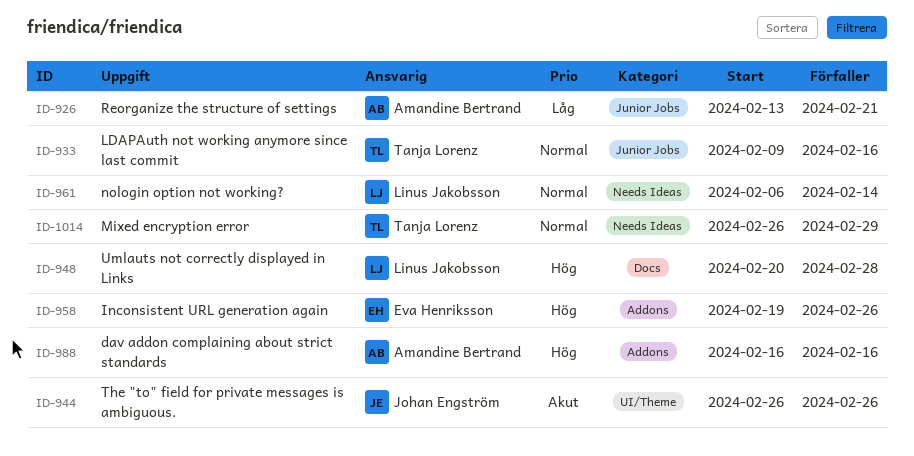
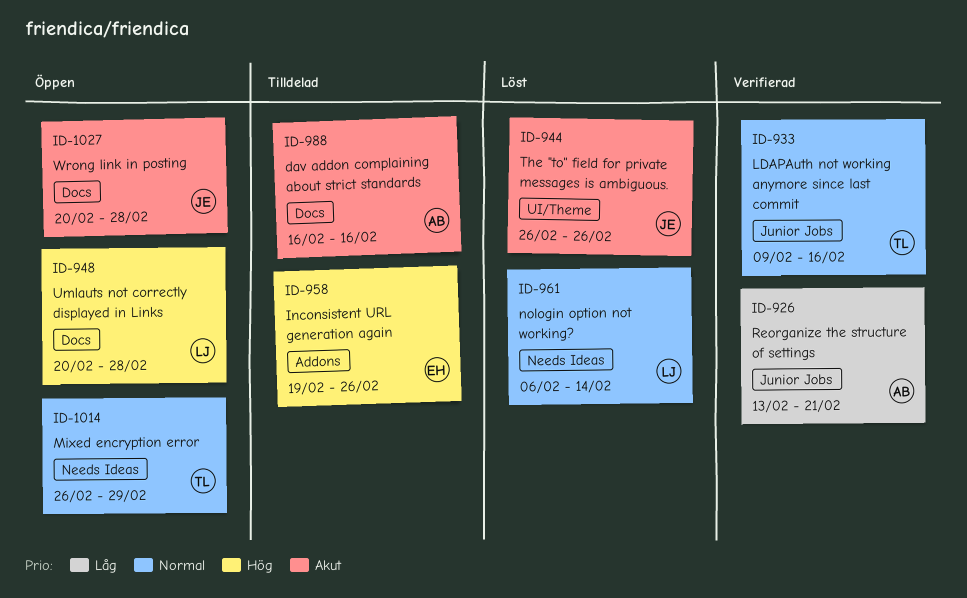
ID-988, priority: Hög -> Akut
ID-988, label: Addons -> Docs
ID-1027: none -> present

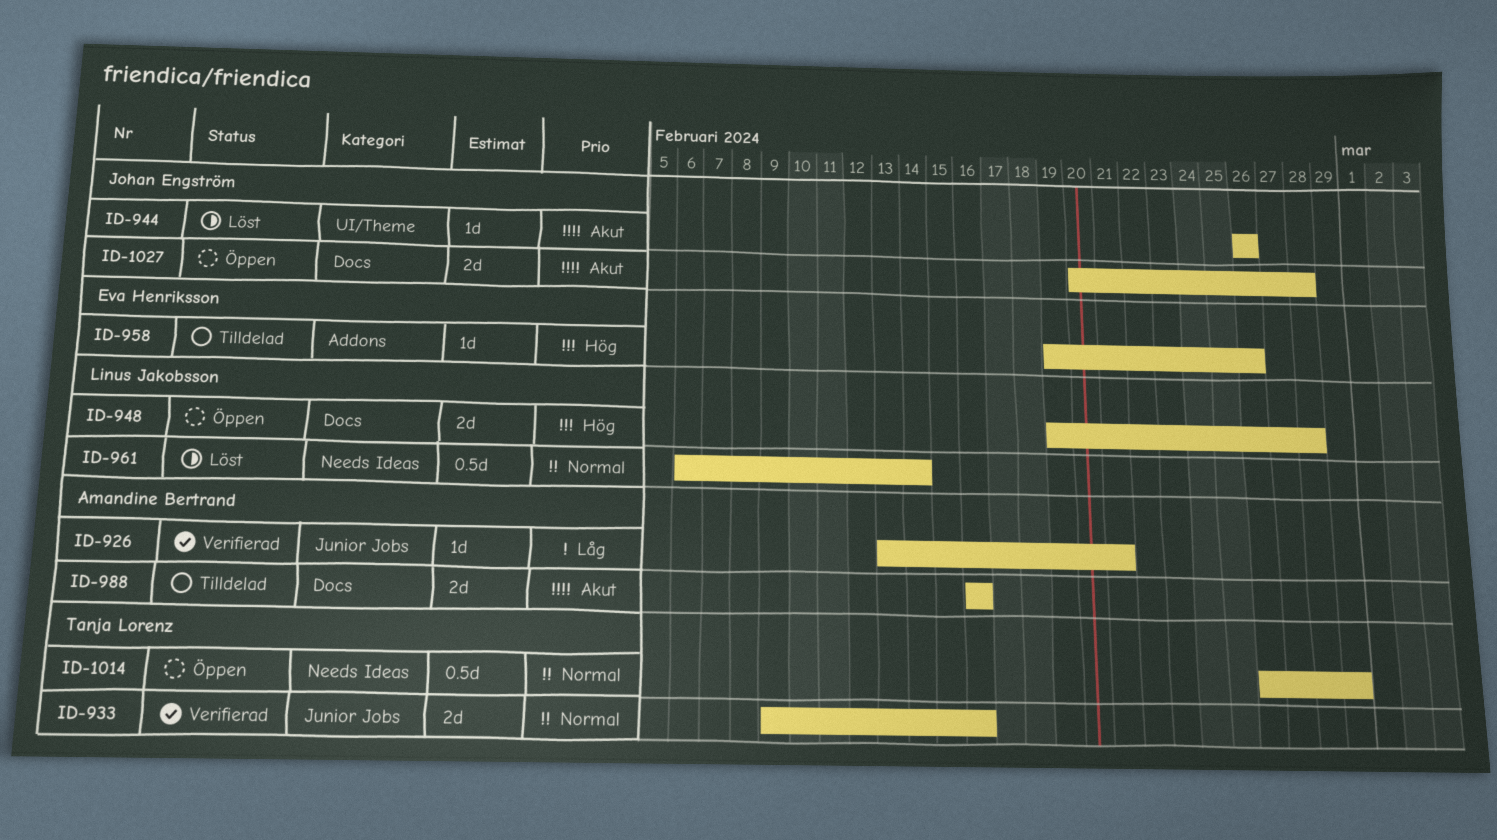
ID-948, start: Feb 20 -> Feb 19

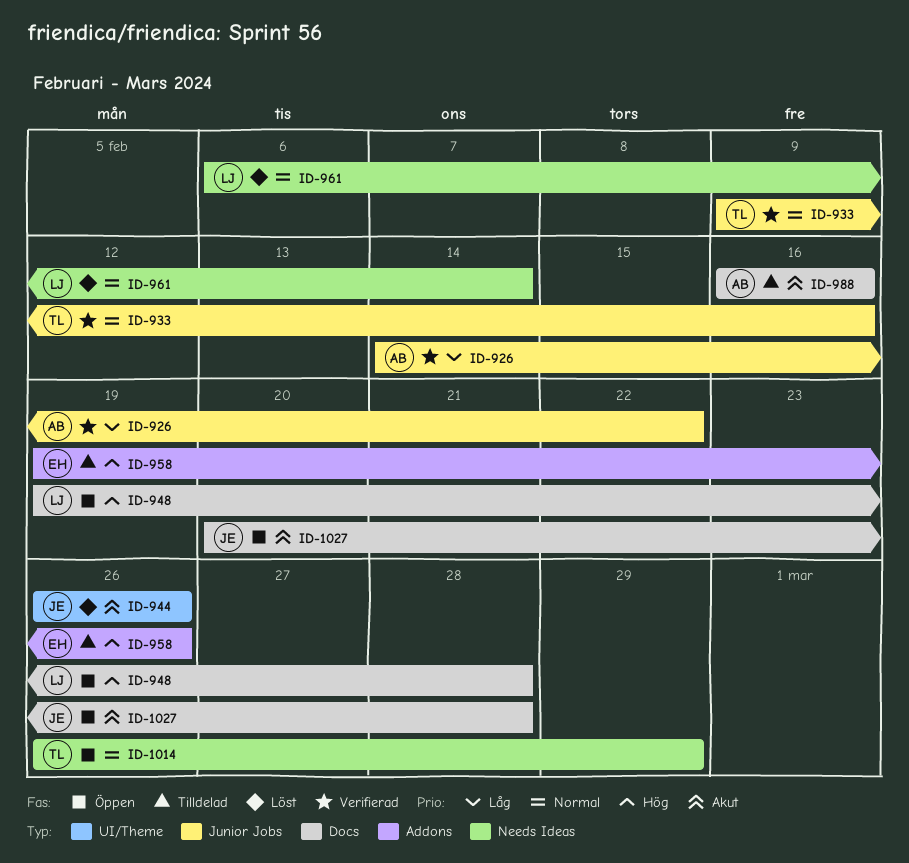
ID-926, start: Feb 13 -> Feb 14
ID-926, due: Feb 21 -> Feb 22

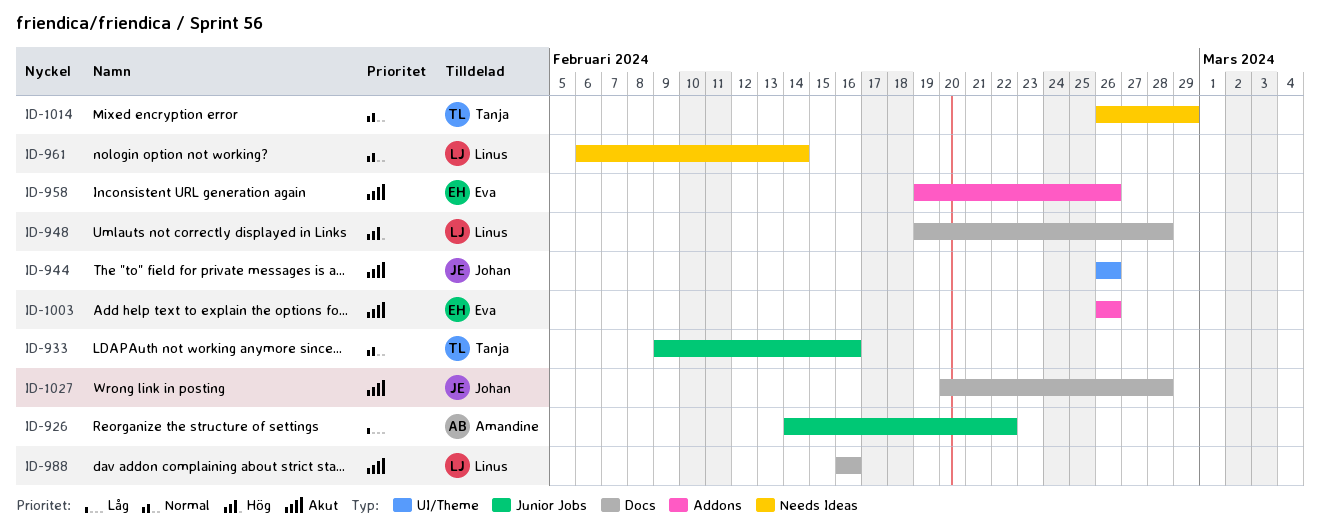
ID-958, priority: Hög -> Akut
ID-988, owner: Amandine -> Linus
ID-1003: none -> present

